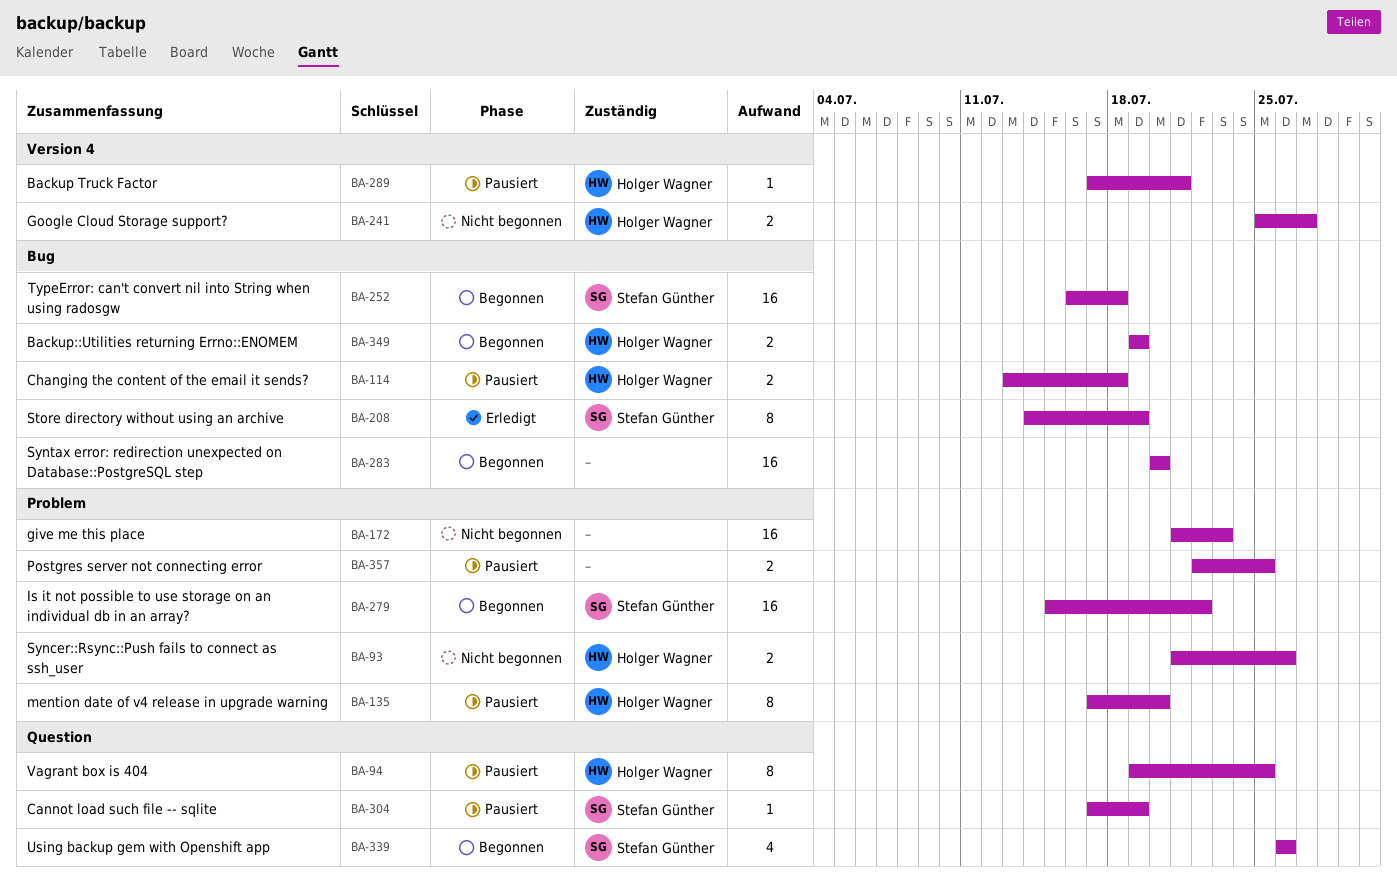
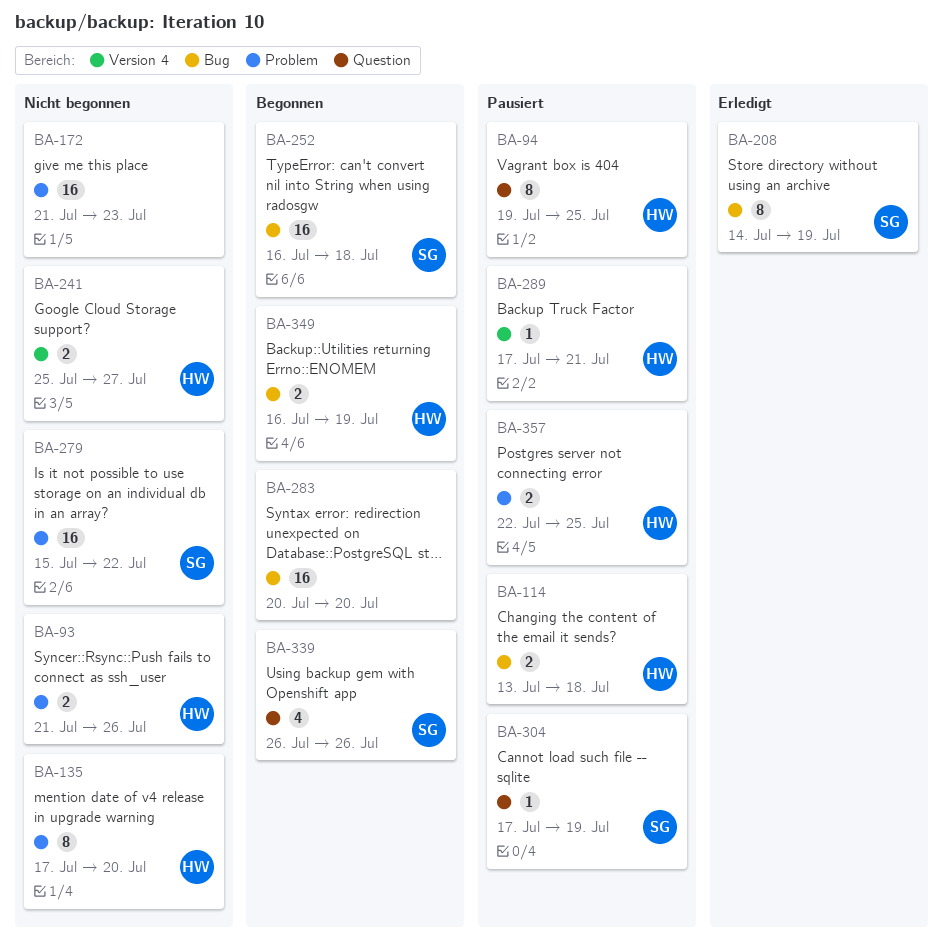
BA-135, status: Pausiert -> Nicht begonnen
BA-279, status: Begonnen -> Nicht begonnen
BA-349, start: Jul 19 -> Jul 16
BA-357, owner: none -> Holger Wagner

